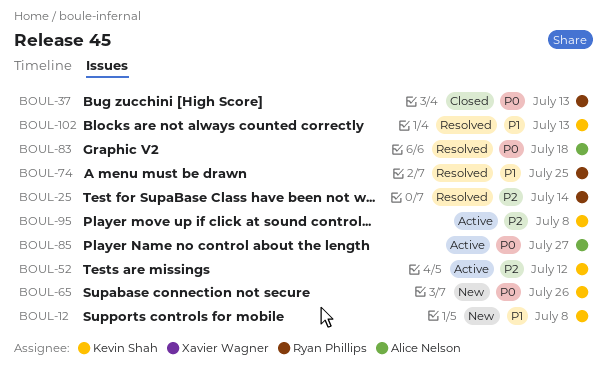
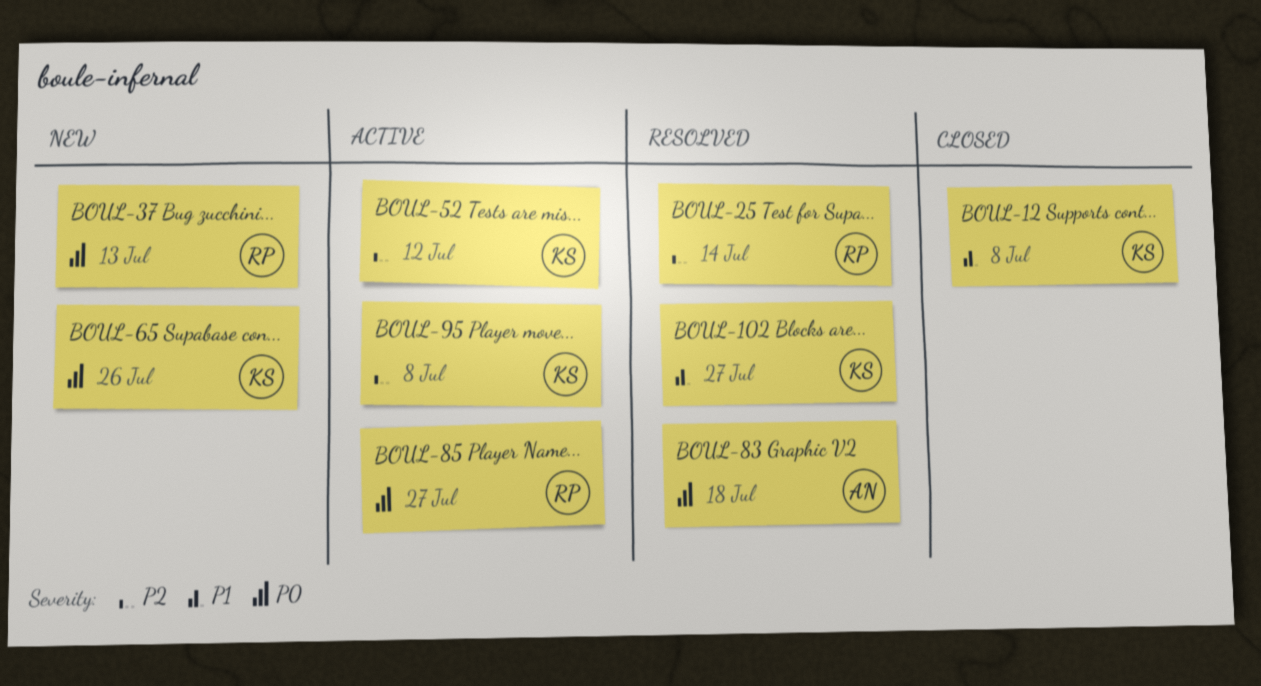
BOUL-12, status: New -> Closed
BOUL-37, status: Closed -> New
BOUL-74: present -> none
BOUL-85, owner: Alice Nelson -> Ryan Phillips
BOUL-102, due: Jul 13 -> Jul 27

